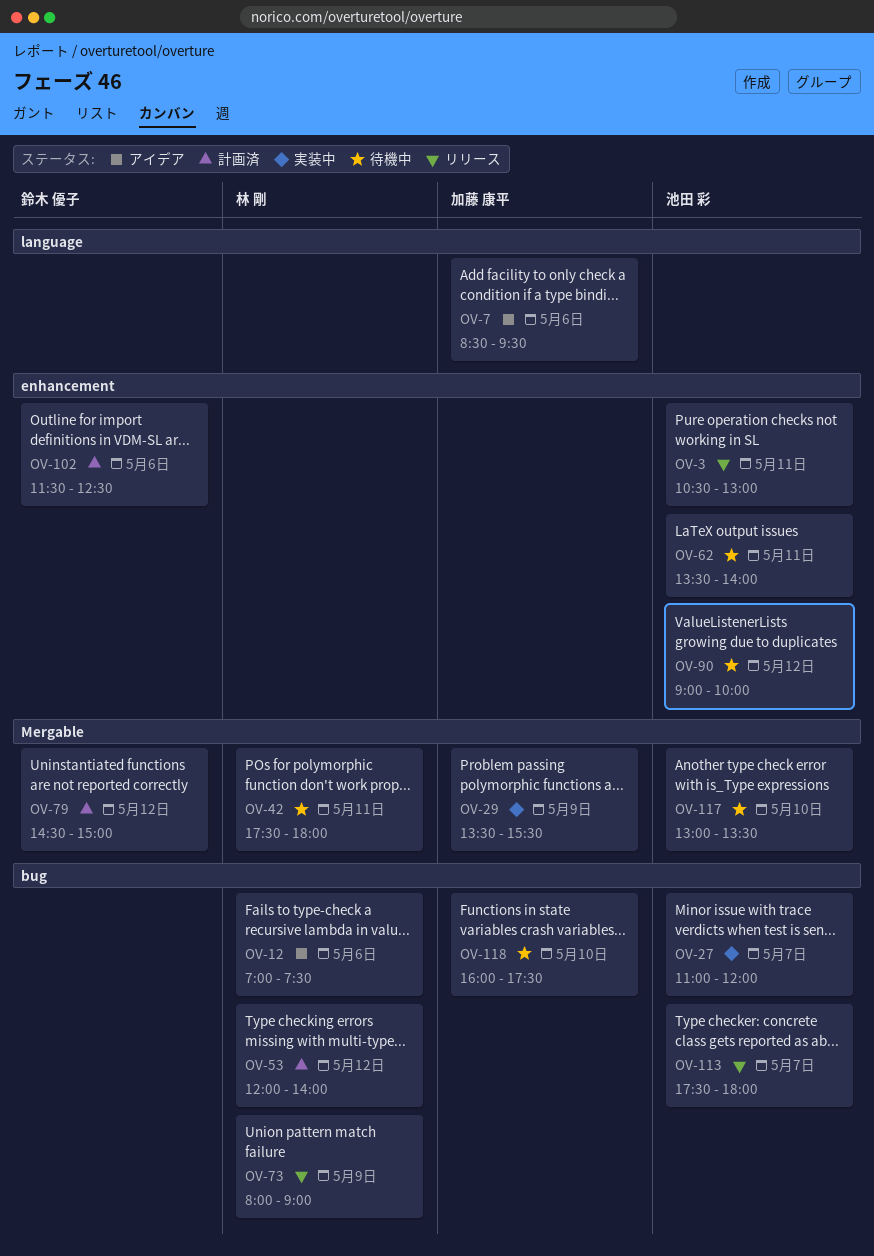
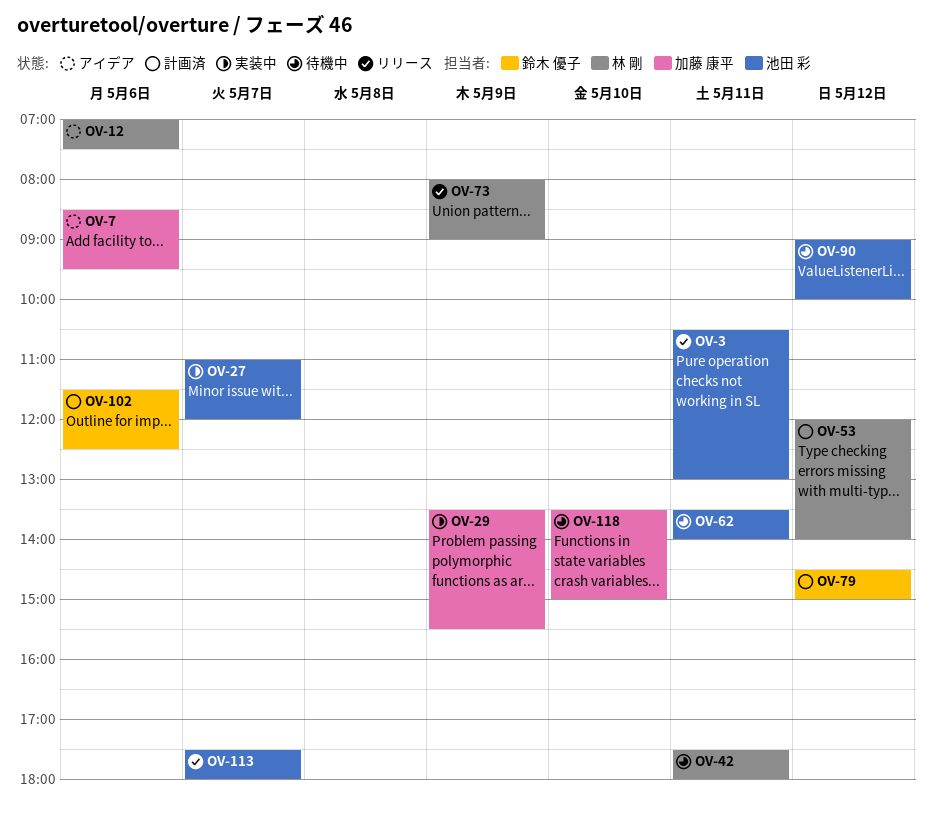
OV-117: present -> none
OV-118, begins: 16:00 -> 13:30
OV-118, ends: 17:30 -> 15:00

